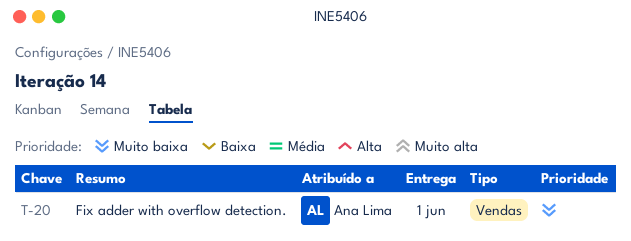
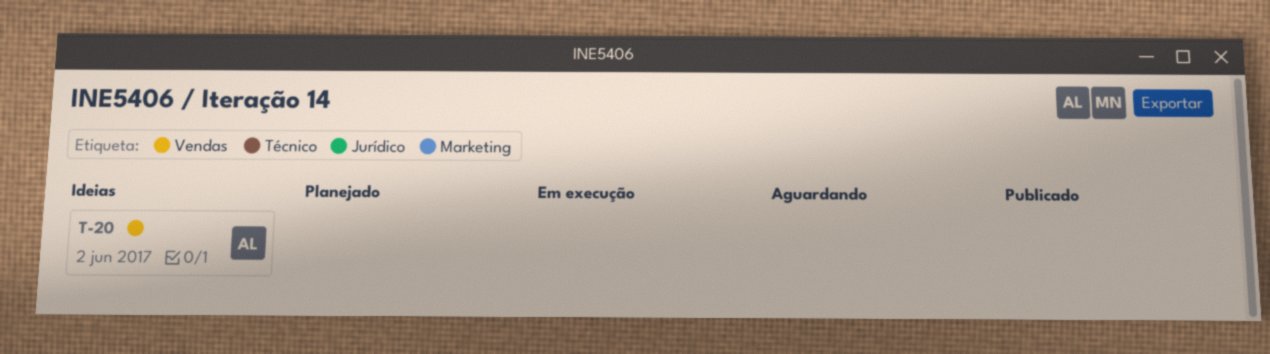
T-20, due: Jun 1 -> Jun 2

